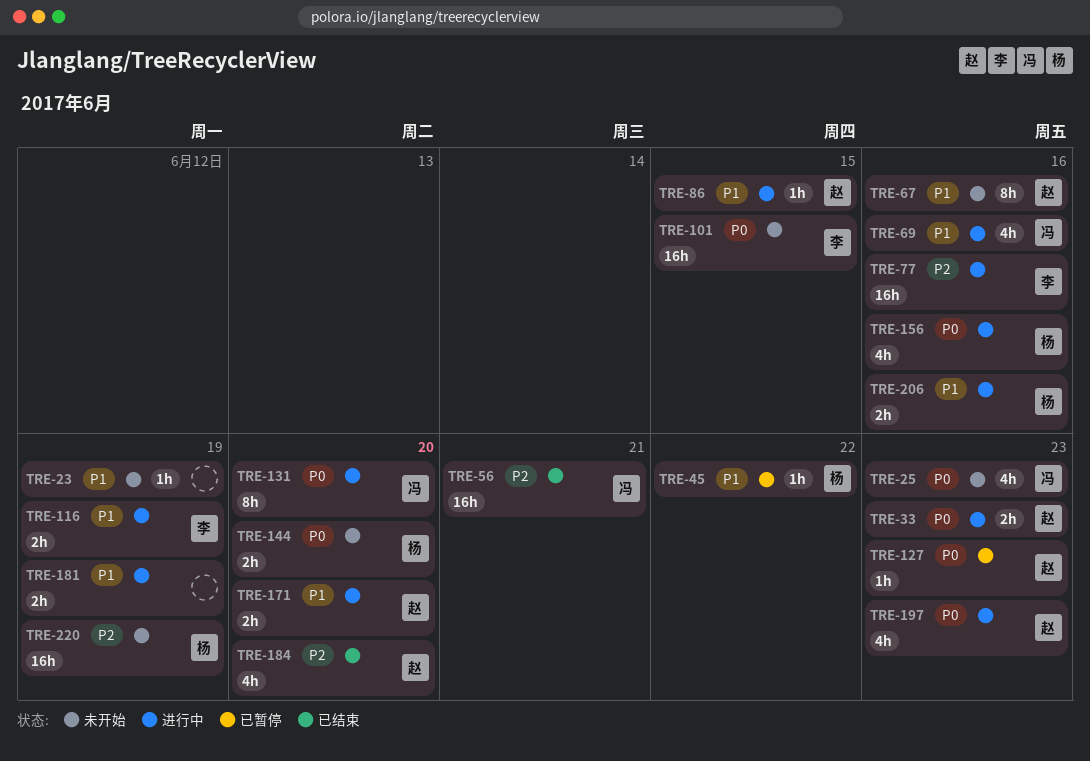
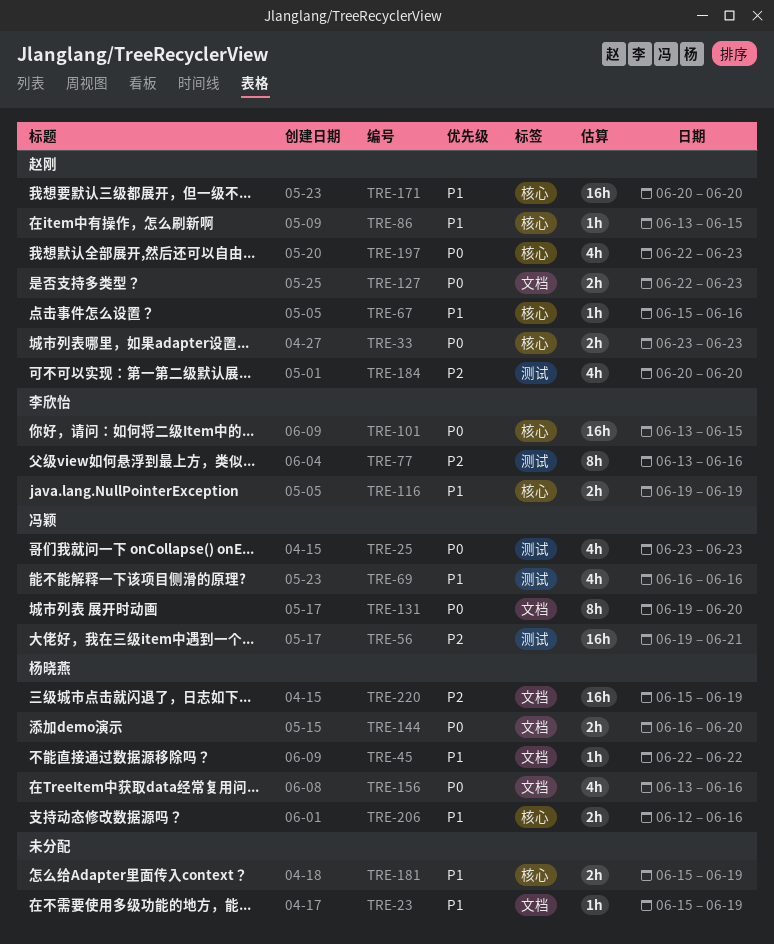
TRE-67, estimate: 8h -> 1h
TRE-77, estimate: 16h -> 8h
TRE-127, estimate: 1h -> 2h
TRE-171, estimate: 2h -> 16h

